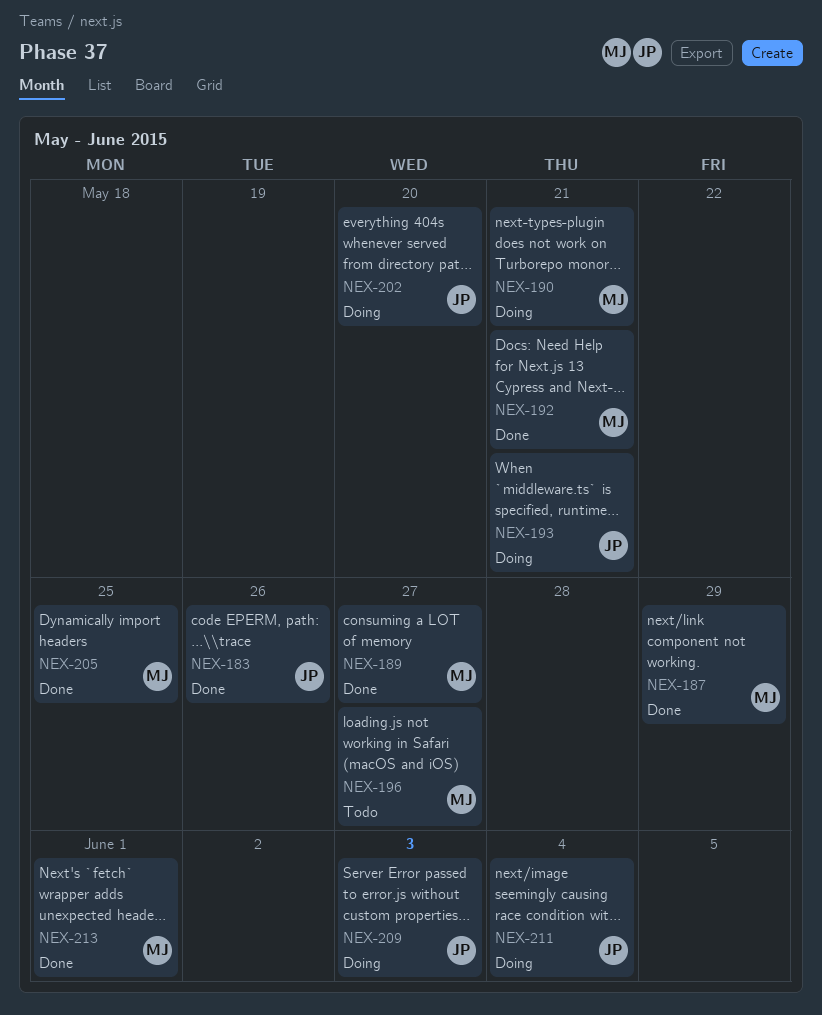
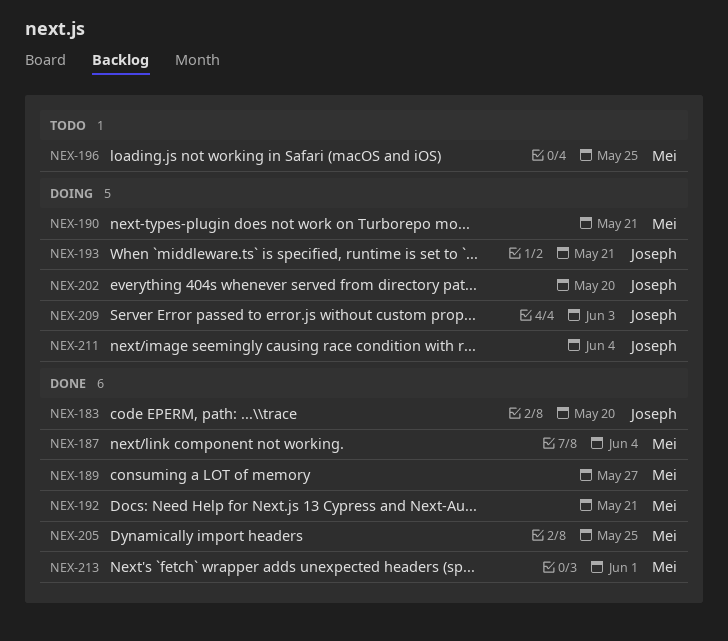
NEX-183, due: May 26 -> May 20
NEX-187, due: May 29 -> Jun 4
NEX-196, due: May 27 -> May 25

